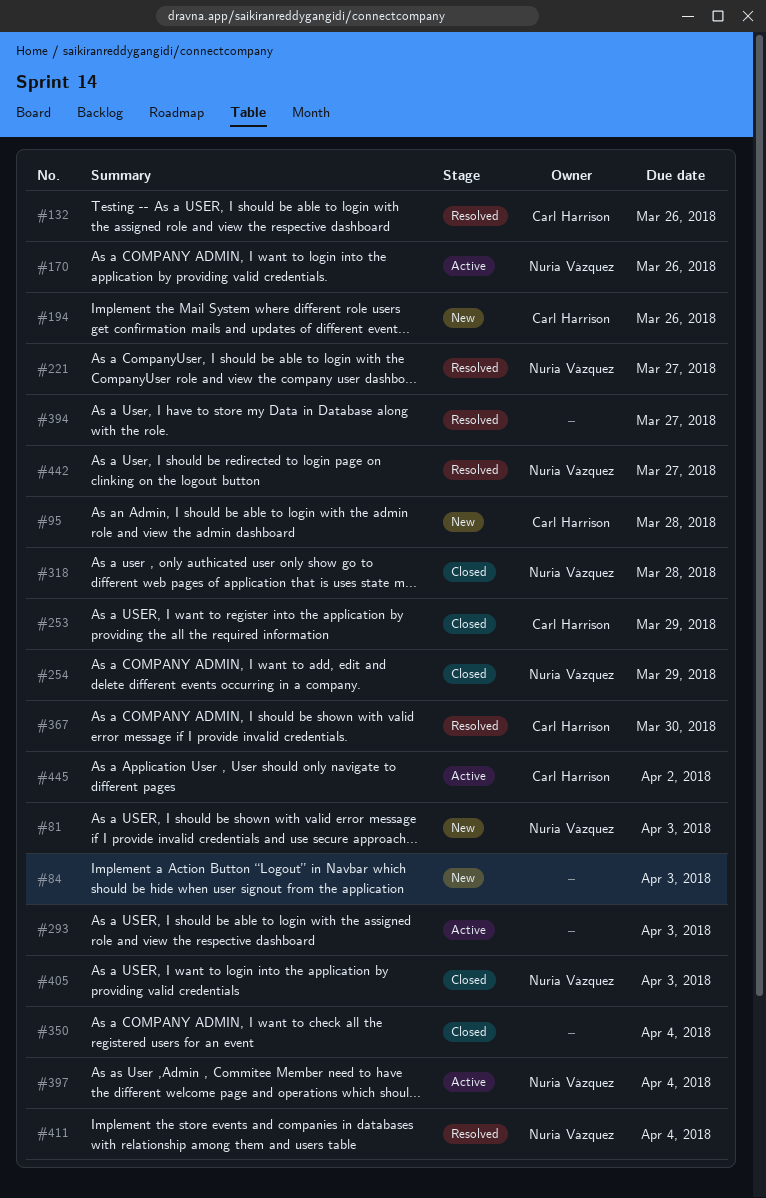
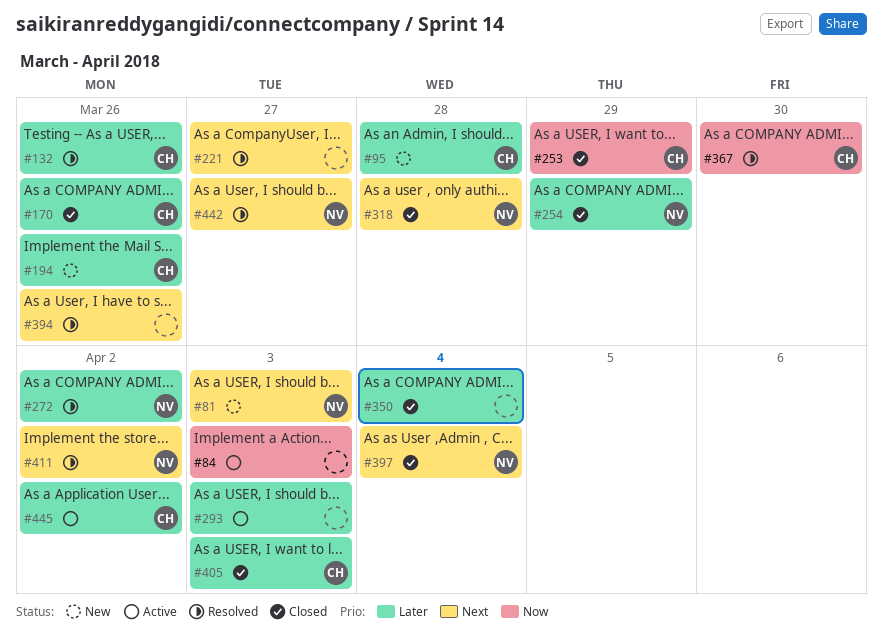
#84, status: New -> Active
#170, status: Active -> Closed
#170, owner: Nuria Vázquez -> Carl Harrison
#221, owner: Nuria Vázquez -> none
#272: none -> present
#394, due: Mar 27 -> Mar 26
#397, status: Active -> Closed
#405, owner: Nuria Vázquez -> Carl Harrison
#411, due: Apr 4 -> Apr 2

